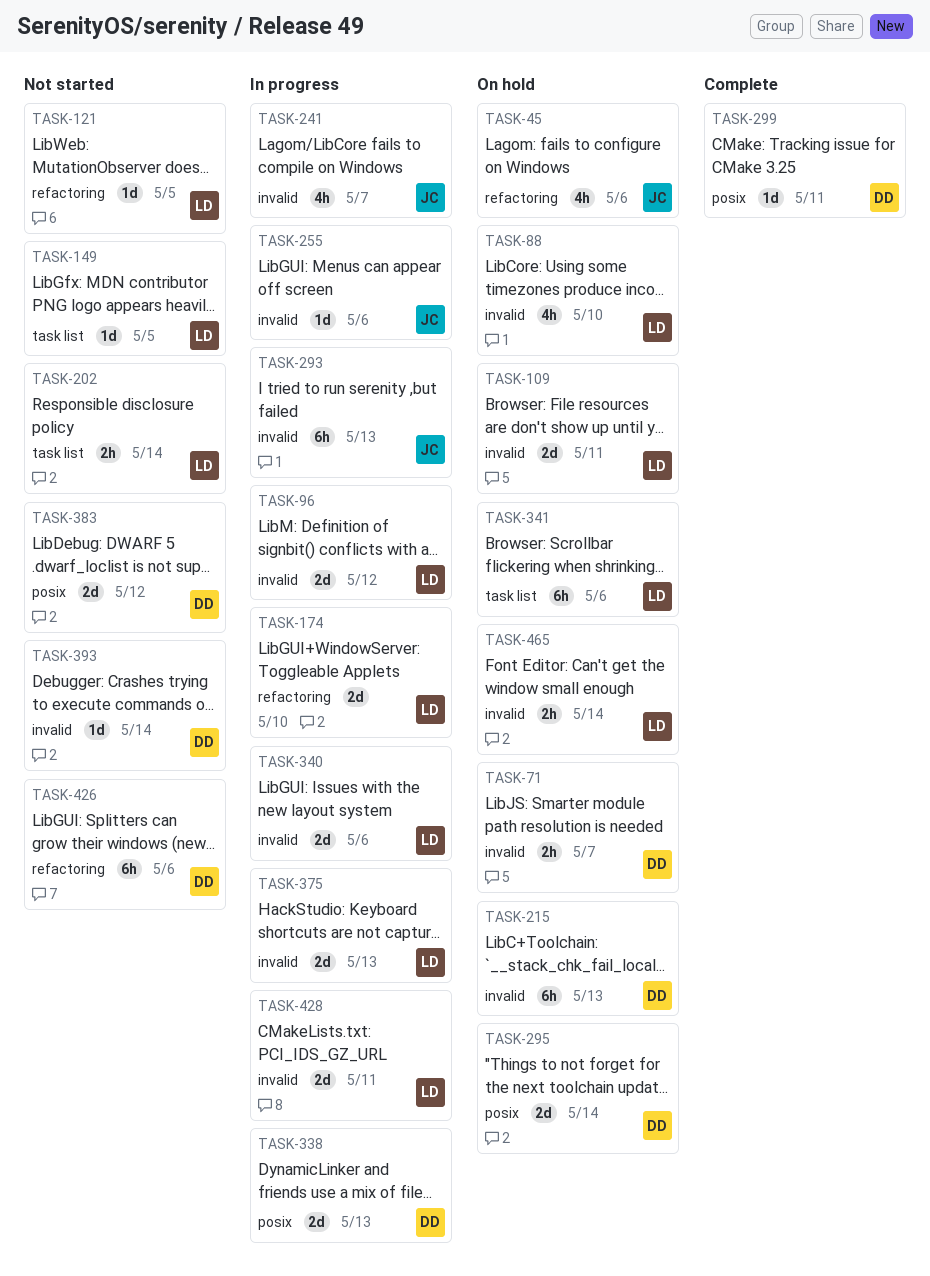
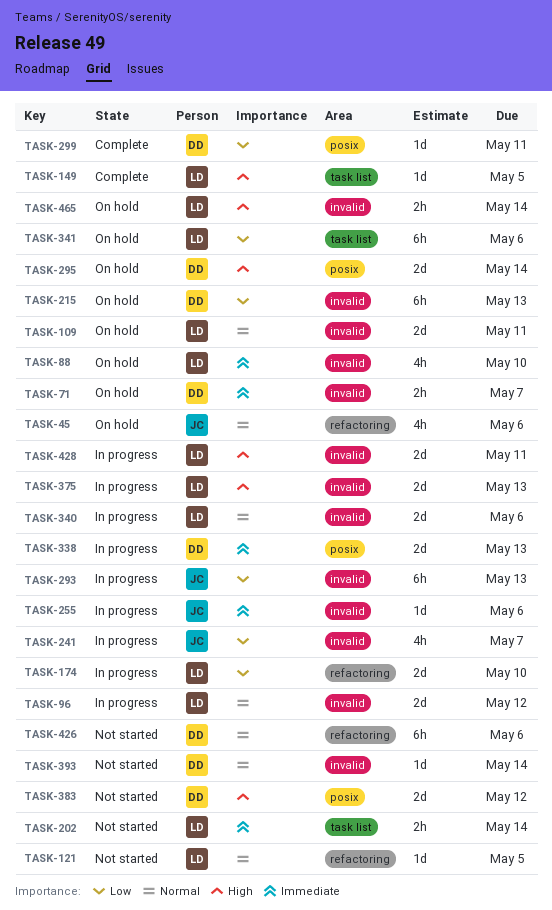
TASK-149, status: Not started -> Complete

